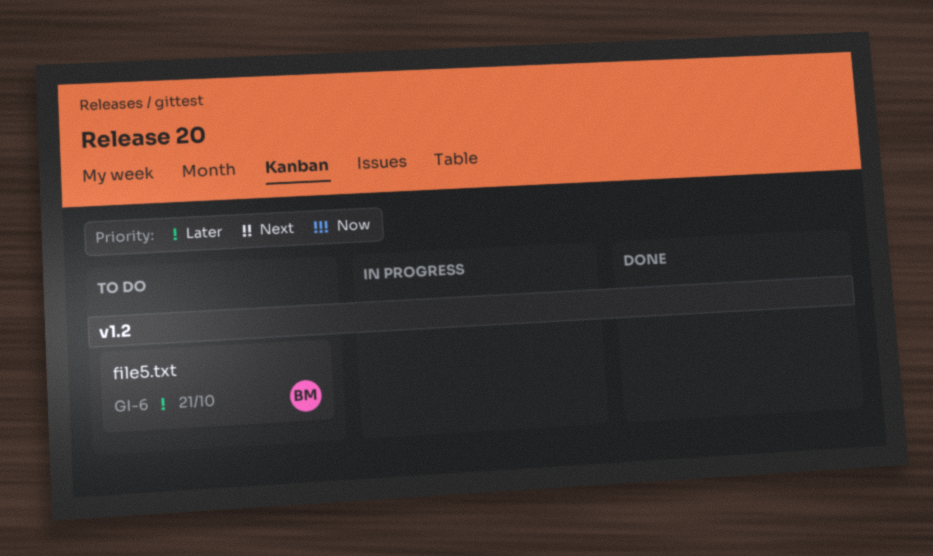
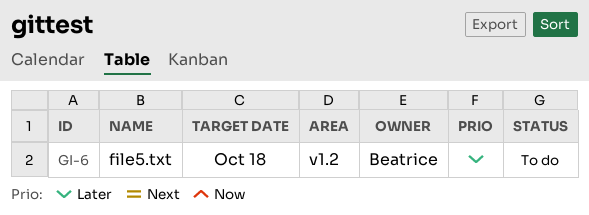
GI-6, due: Oct 21 -> Oct 18

